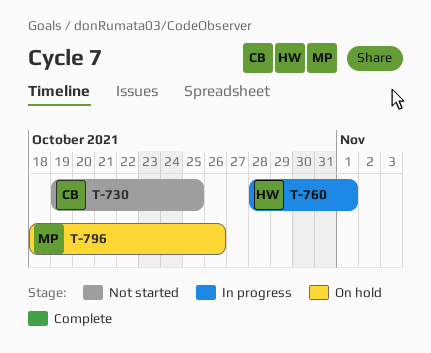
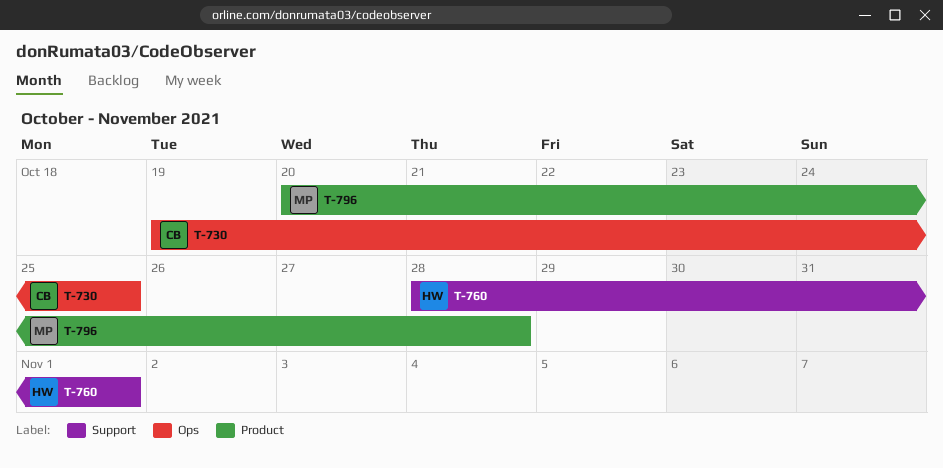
T-796, start: Oct 18 -> Oct 20
T-796, due: Oct 26 -> Oct 28

